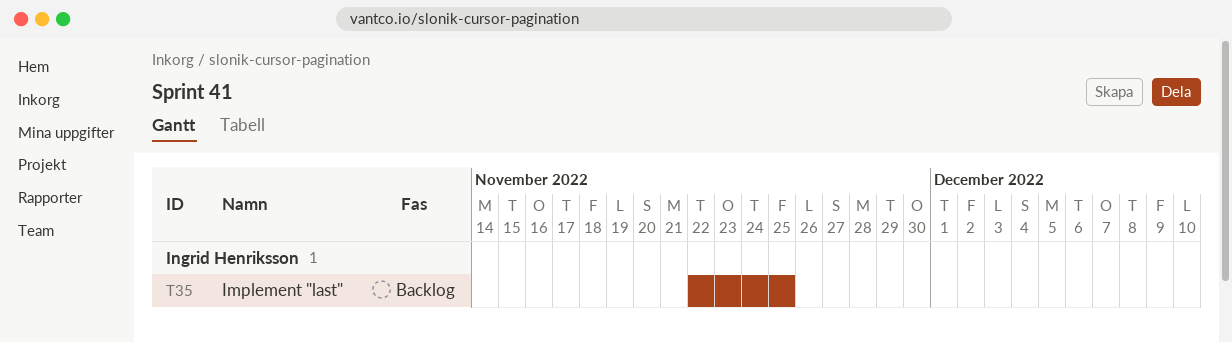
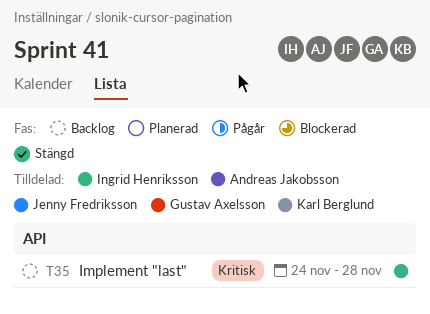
T35, start: Nov 22 -> Nov 24
T35, due: Nov 25 -> Nov 28

